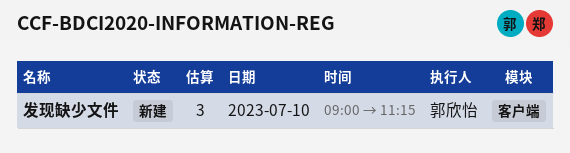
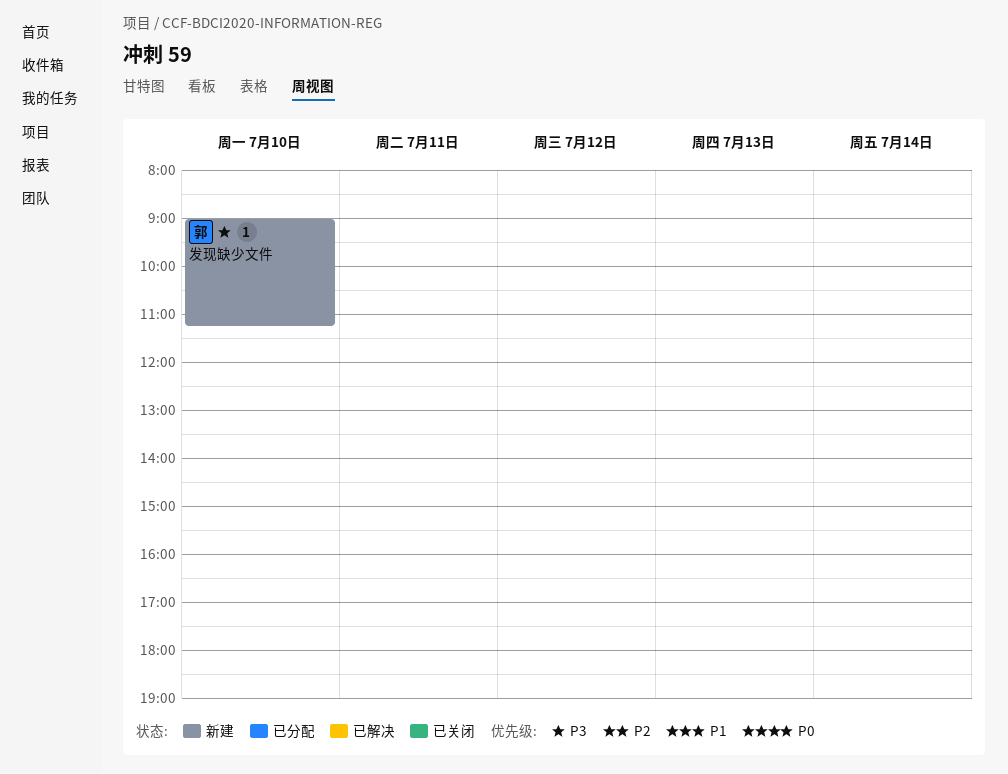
发现缺少文件, estimate: 3 -> 1

